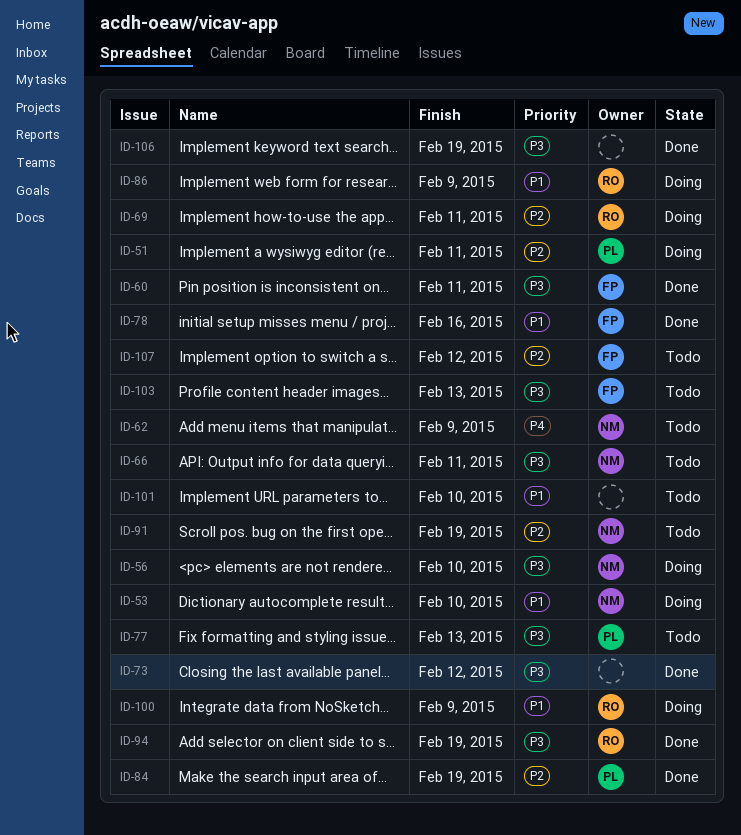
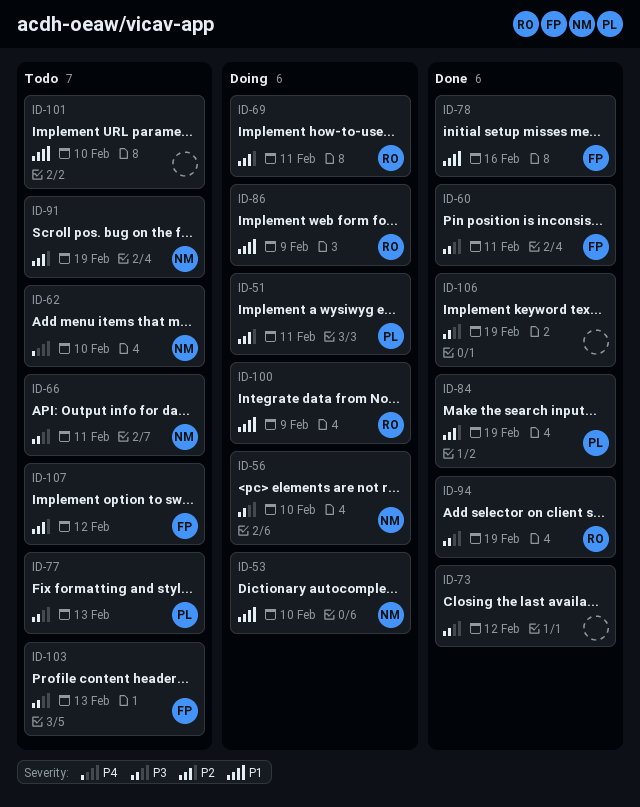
ID-62, due: Feb 9 -> Feb 10

